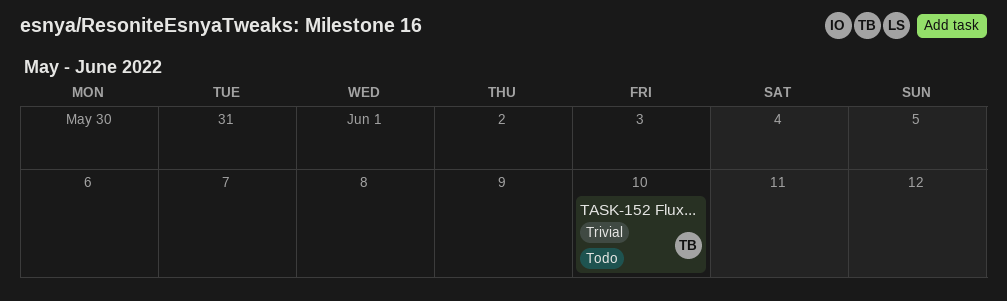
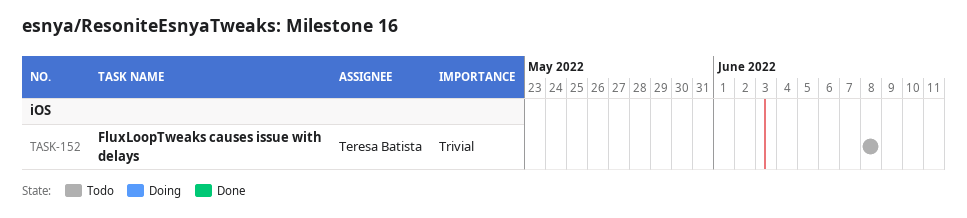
TASK-152, due: Jun 10 -> Jun 8

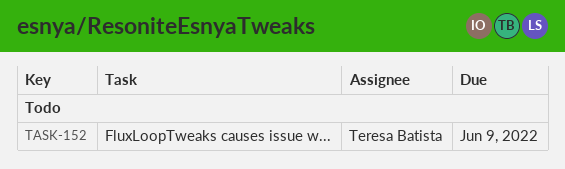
TASK-152, due: Jun 8 -> Jun 9

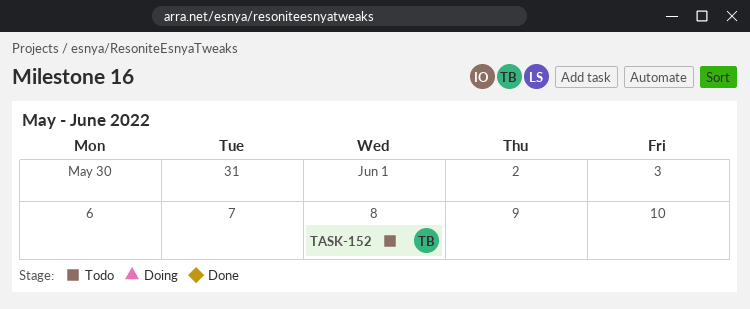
TASK-152, due: Jun 9 -> Jun 8

